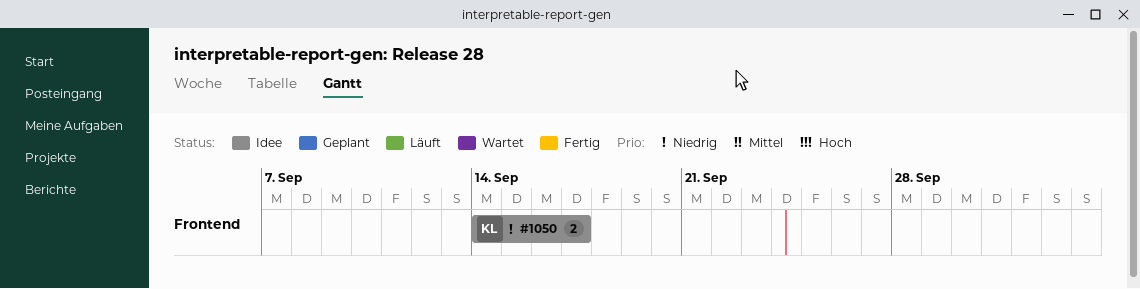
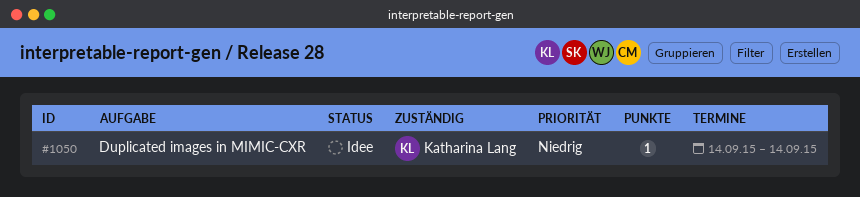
#1050, estimate: 2 -> 1
#1050, due: Sep 17 -> Sep 14

